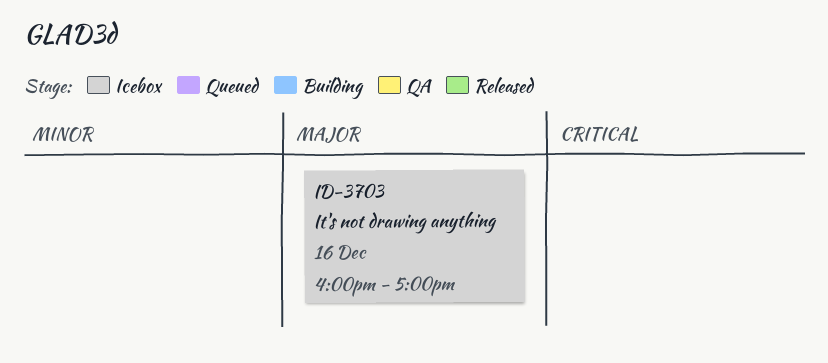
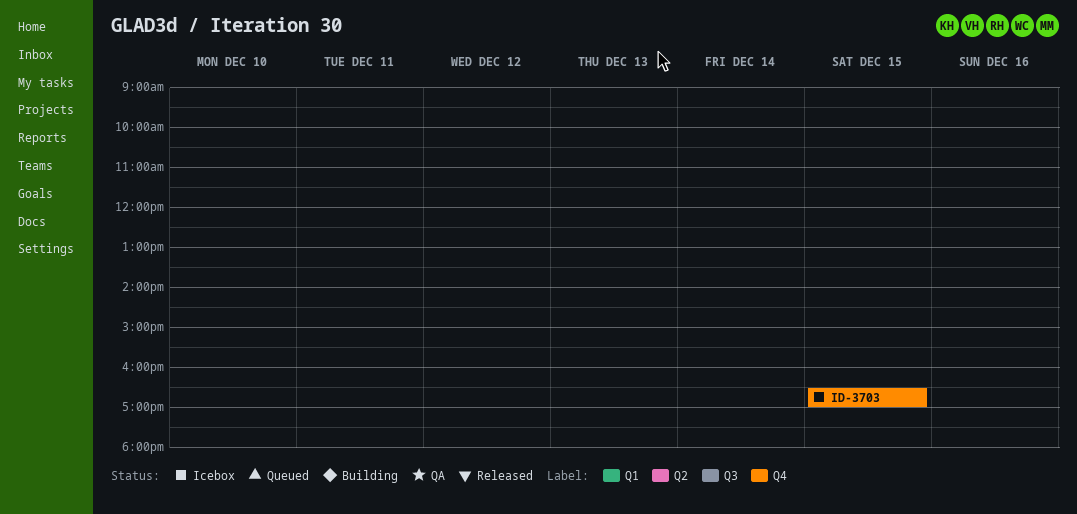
ID-3703, day: Dec 16 -> Dec 15
ID-3703, begins: 16:00 -> 16:30

